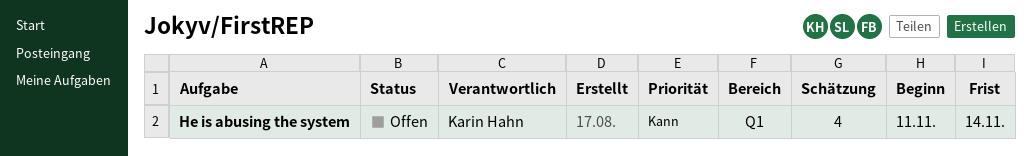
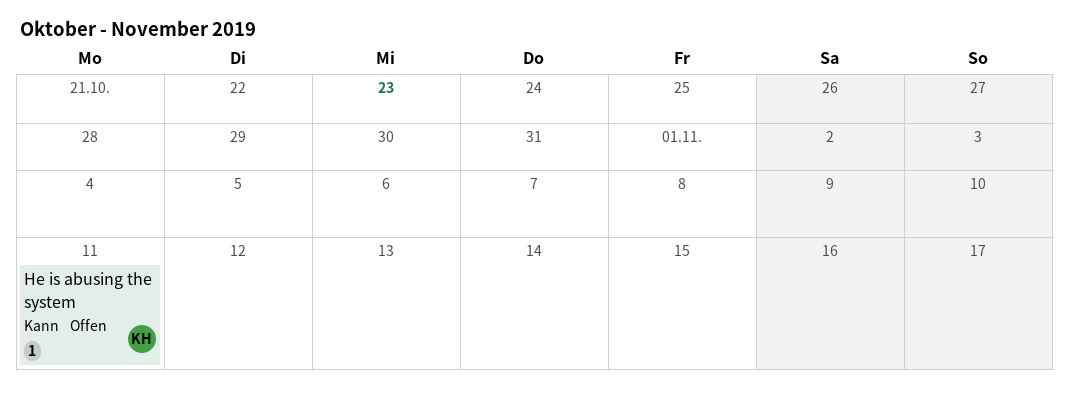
He is abusing the system, estimate: 4 -> 1
He is abusing the system, due: Nov 14 -> Nov 11

